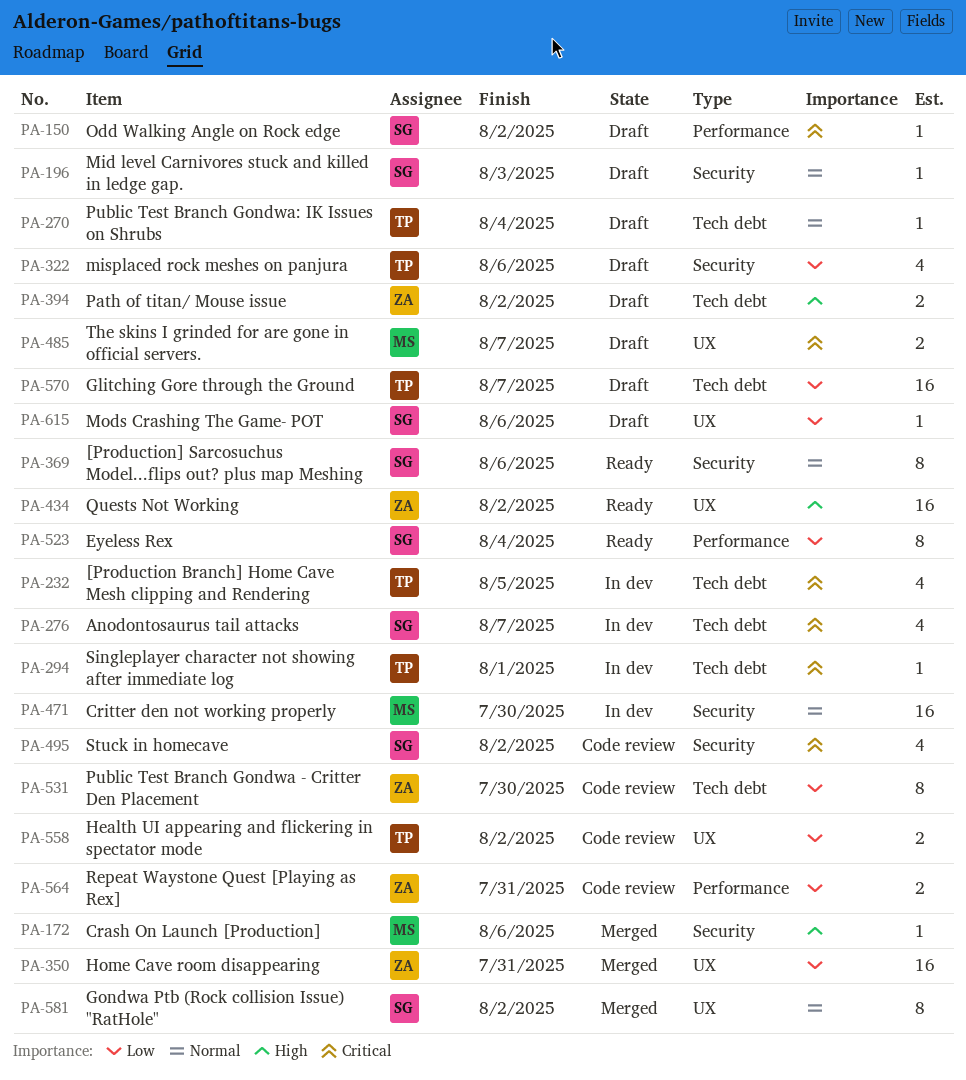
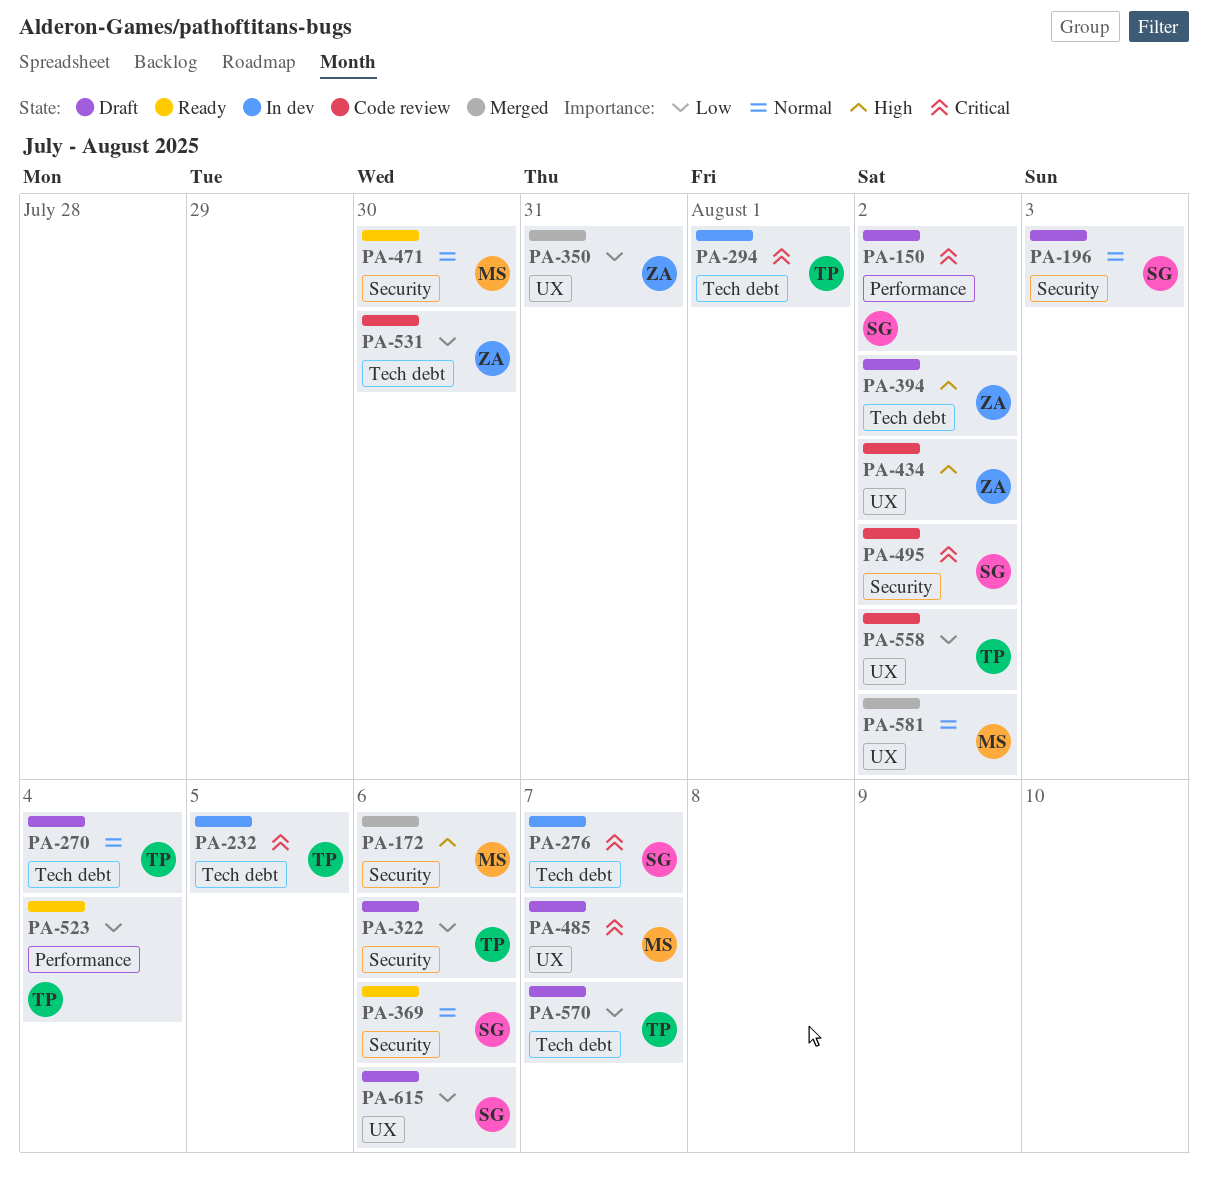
PA-434, status: Ready -> Code review
PA-471, status: In dev -> Ready
PA-523, owner: SG -> TP
PA-564: present -> none
PA-581, owner: SG -> MS

